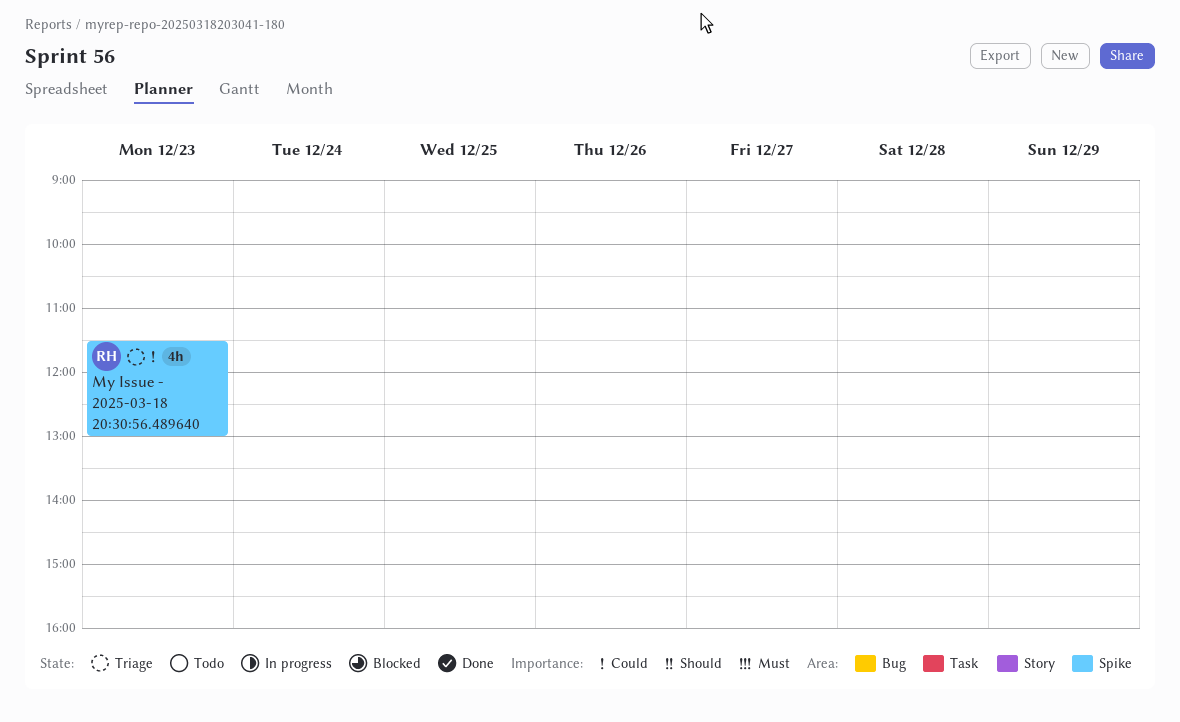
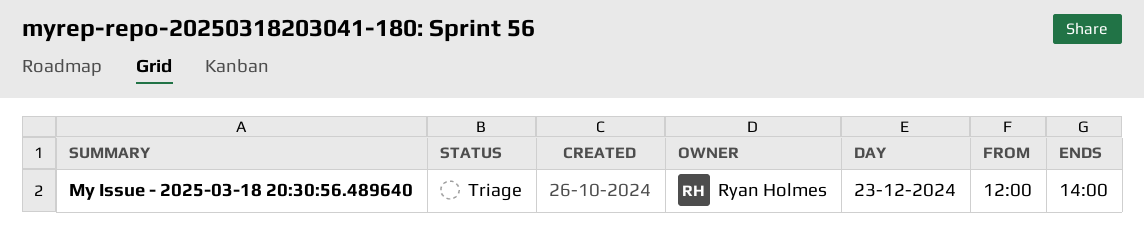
My Issue - 2025-03-18 20:30:56.489640, begins: 11:30 -> 12:00
My Issue - 2025-03-18 20:30:56.489640, ends: 13:00 -> 14:00

